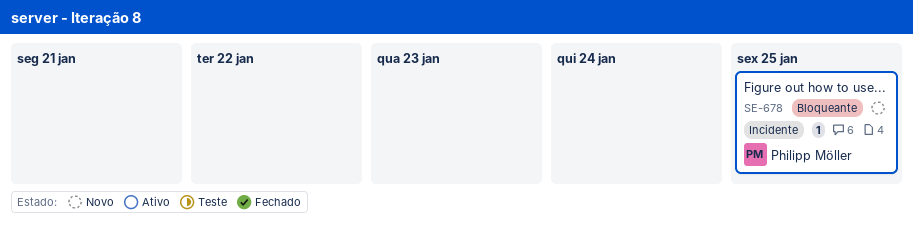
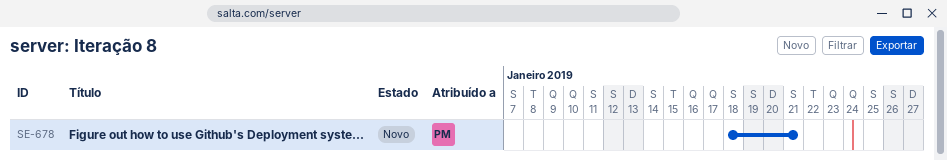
SE-678, due: Jan 25 -> Jan 21

